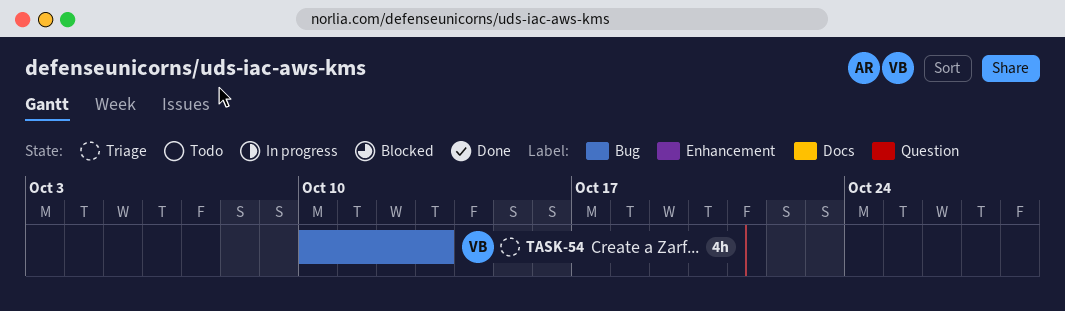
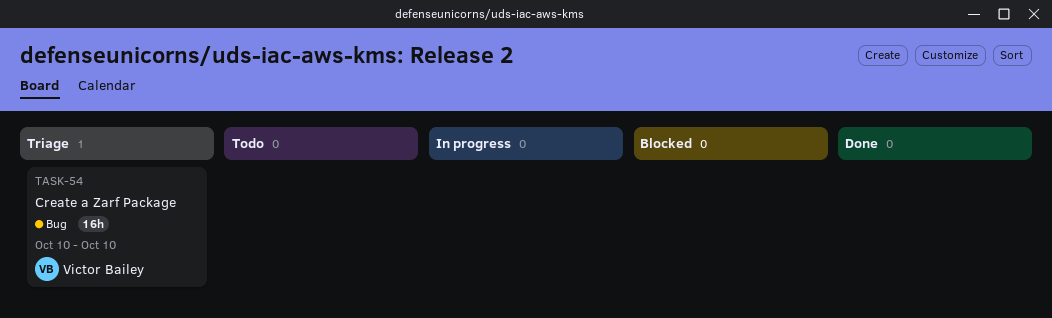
TASK-54, estimate: 4h -> 16h
TASK-54, due: Oct 13 -> Oct 10

